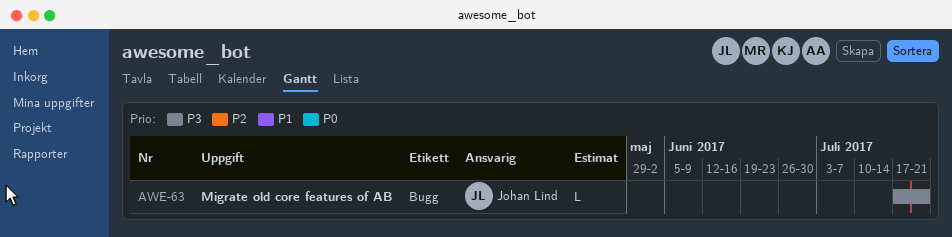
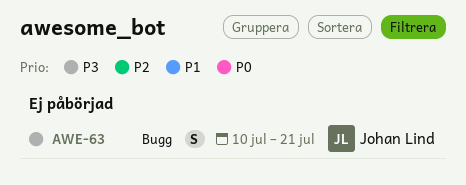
AWE-63, estimate: L -> S
AWE-63, start: Jul 17 -> Jul 10

